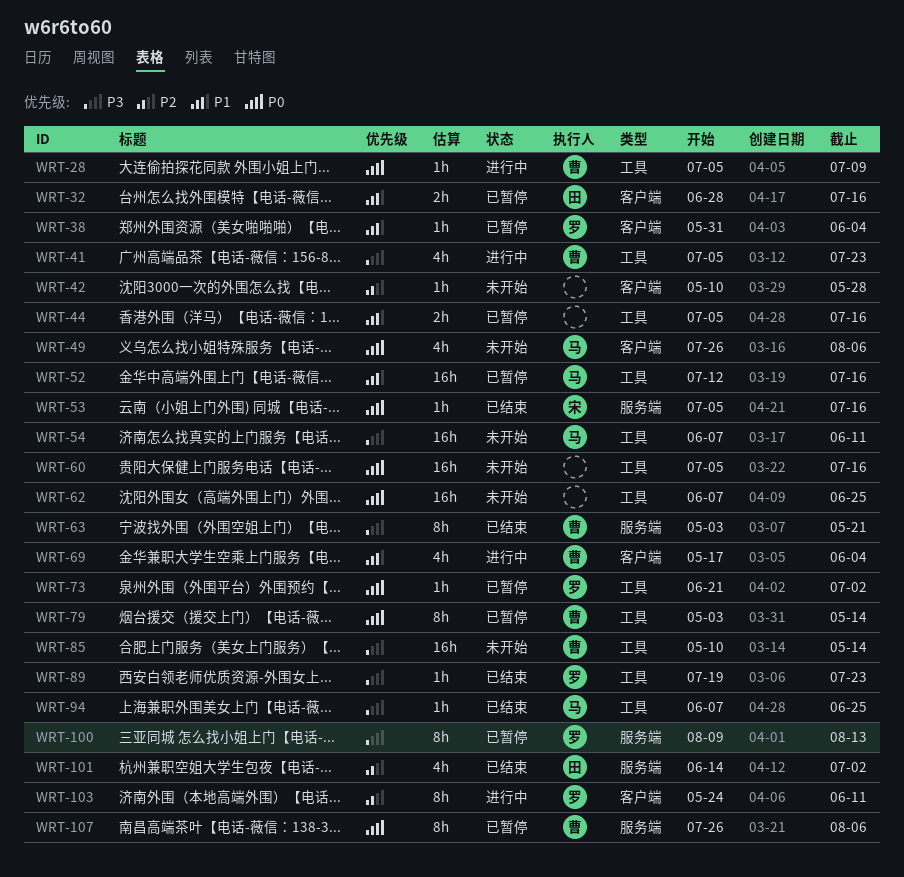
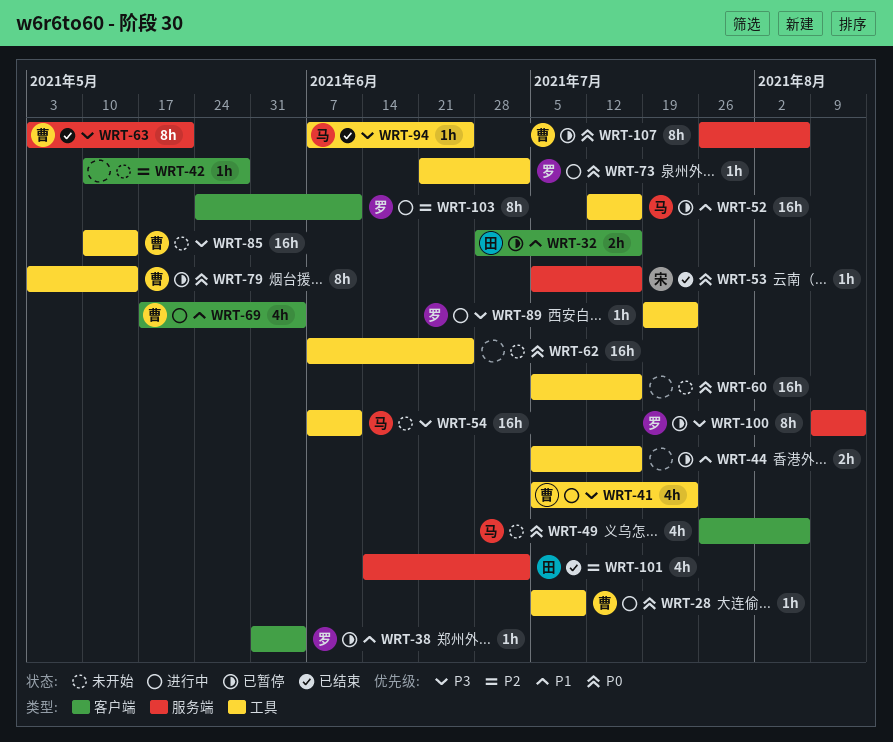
WRT-73, status: 已暂停 -> 进行中
WRT-89, status: 已结束 -> 进行中

